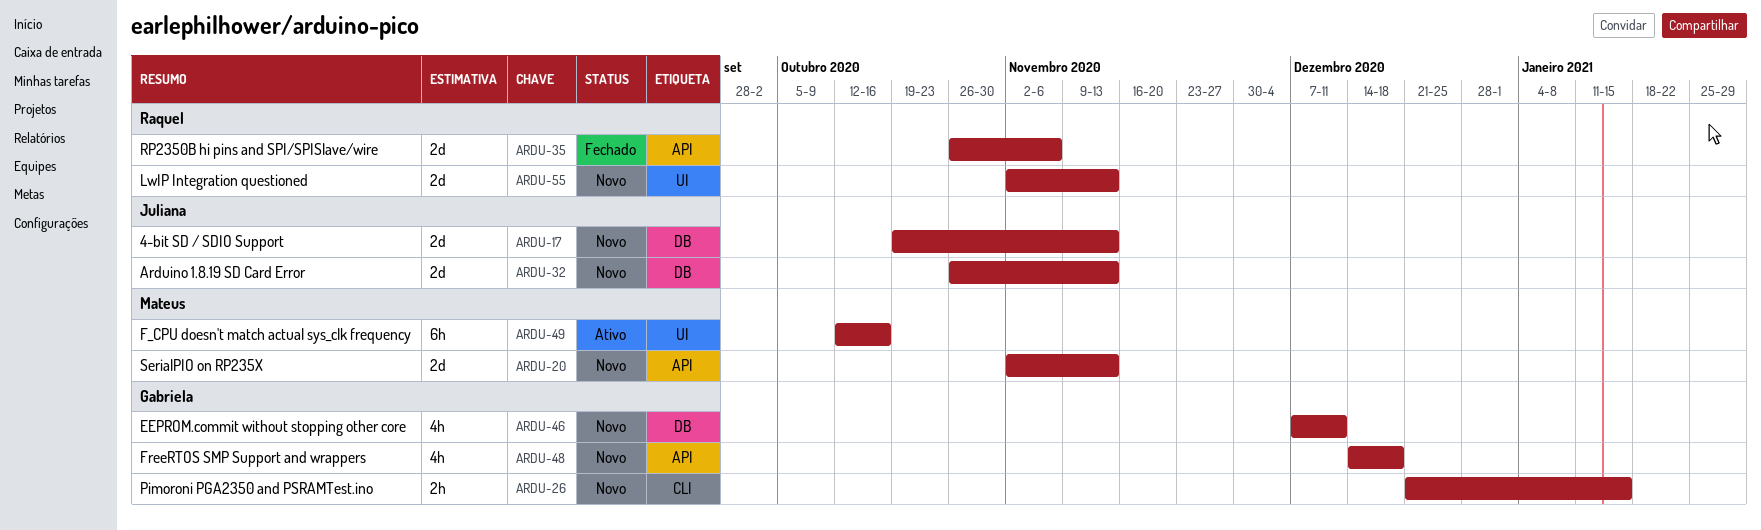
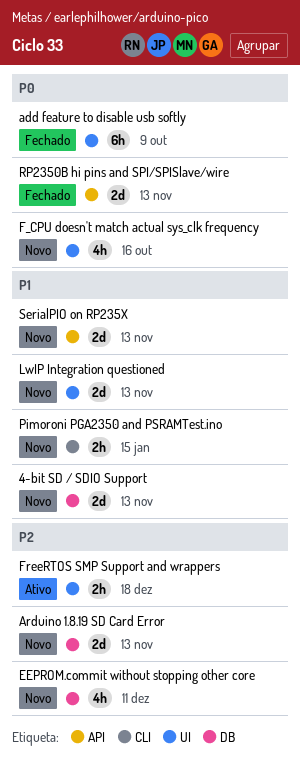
add feature to disable usb softly: none -> present
F_CPU doesn't match actual sys_clk frequency, status: Ativo -> Novo
F_CPU doesn't match actual sys_clk frequency, estimate: 6h -> 4h
FreeRTOS SMP Support and wrappers, status: Novo -> Ativo
FreeRTOS SMP Support and wrappers, label: API -> UI
FreeRTOS SMP Support and wrappers, estimate: 4h -> 2h
RP2350B hi pins and SPI/SPISlave/wire, due: Nov 6 -> Nov 13

